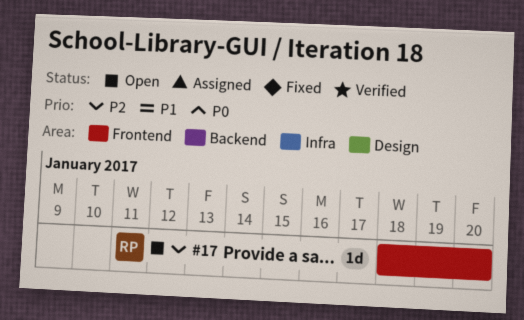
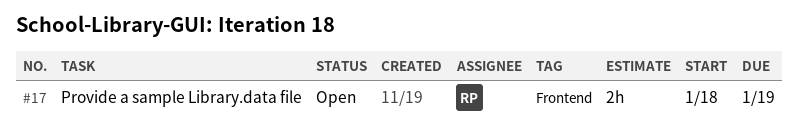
#17, estimate: 1d -> 2h
#17, due: Jan 20 -> Jan 19

